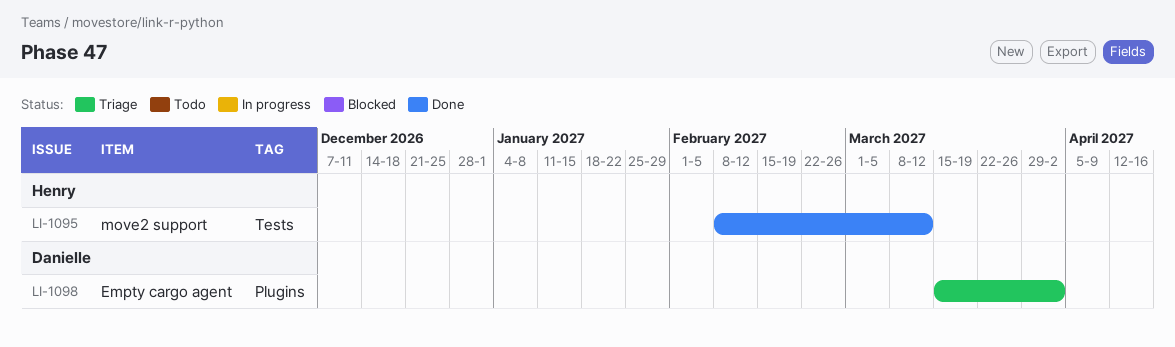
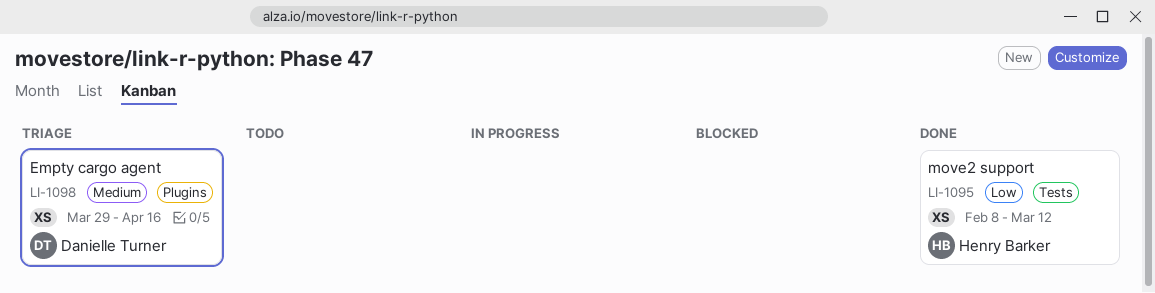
LI-1098, start: Mar 15 -> Mar 29
LI-1098, due: Apr 2 -> Apr 16

